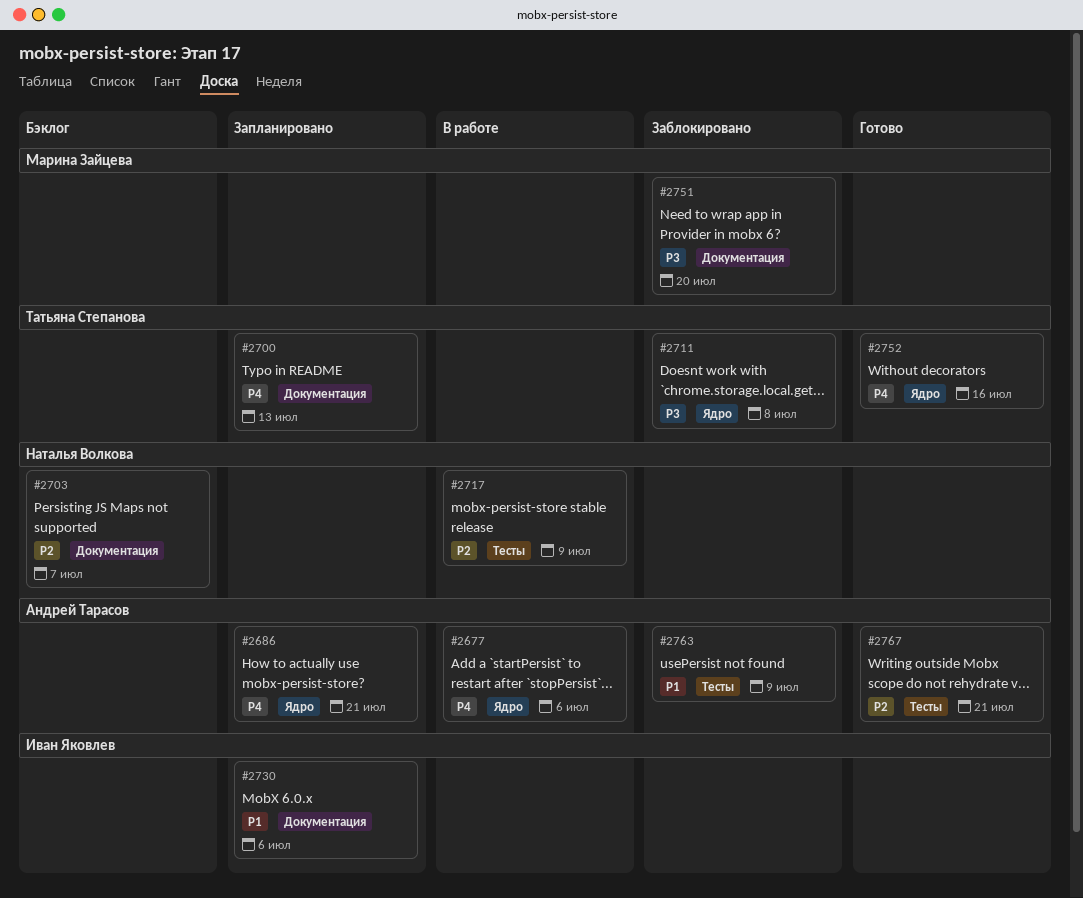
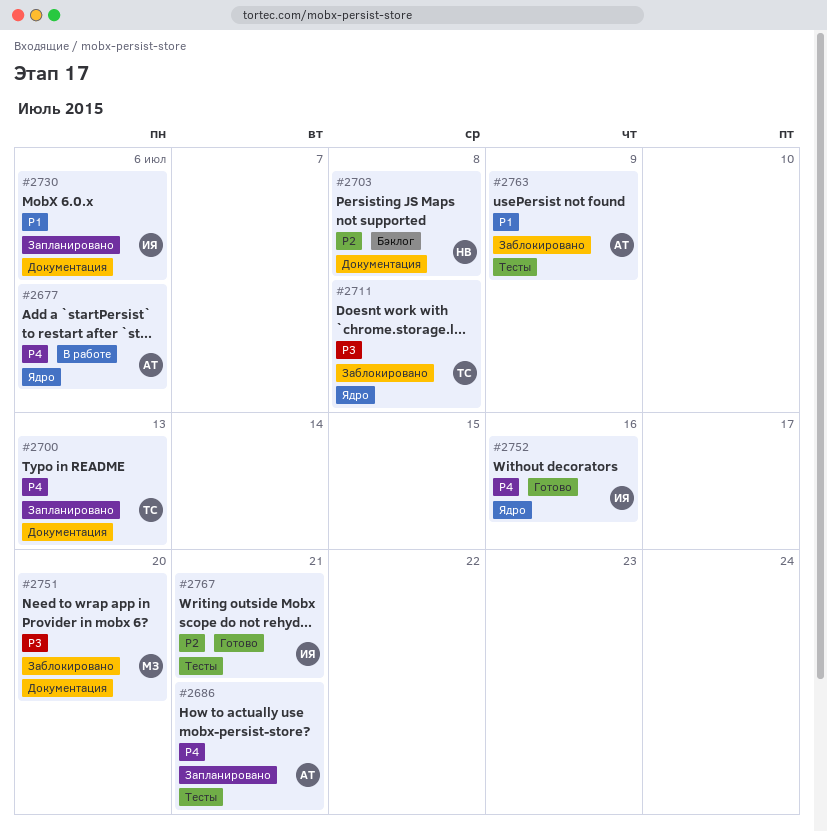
#2686, label: Ядро -> Тесты
#2703, due: Jul 7 -> Jul 8
#2717: present -> none
#2752, owner: Татьяна Степанова -> Иван Яковлев
#2767, owner: Андрей Тарасов -> Иван Яковлев

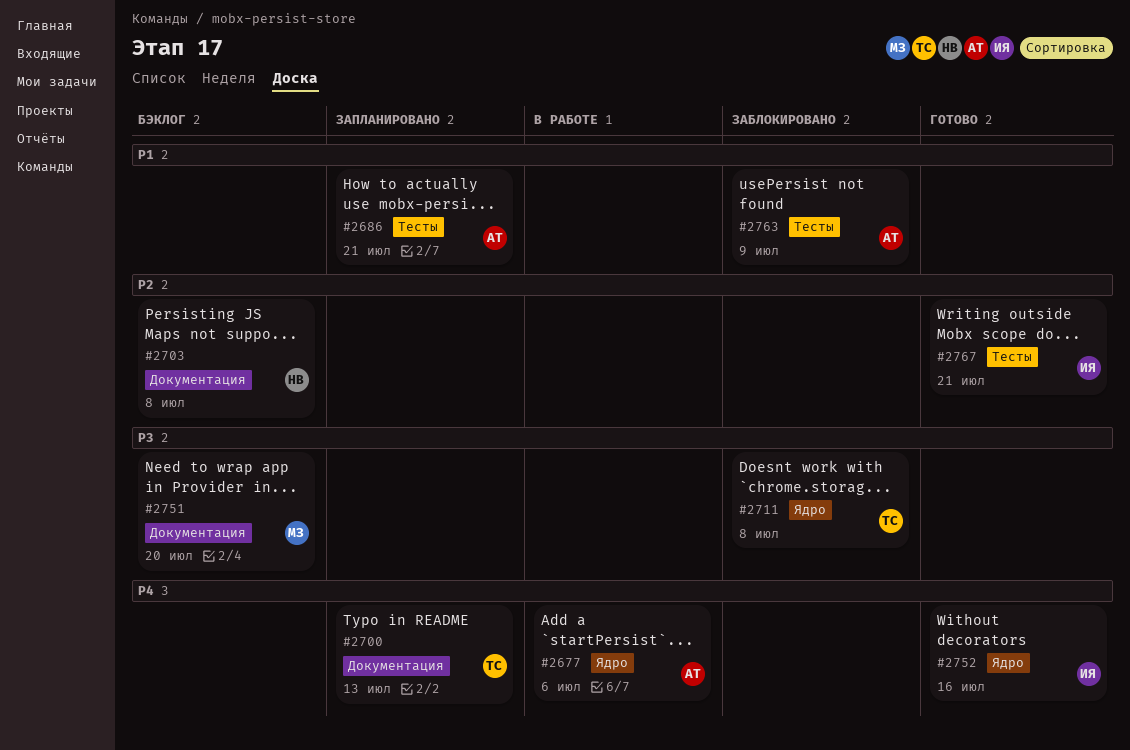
#2686, priority: P4 -> P1
#2730: present -> none
#2751, status: Заблокировано -> Бэклог

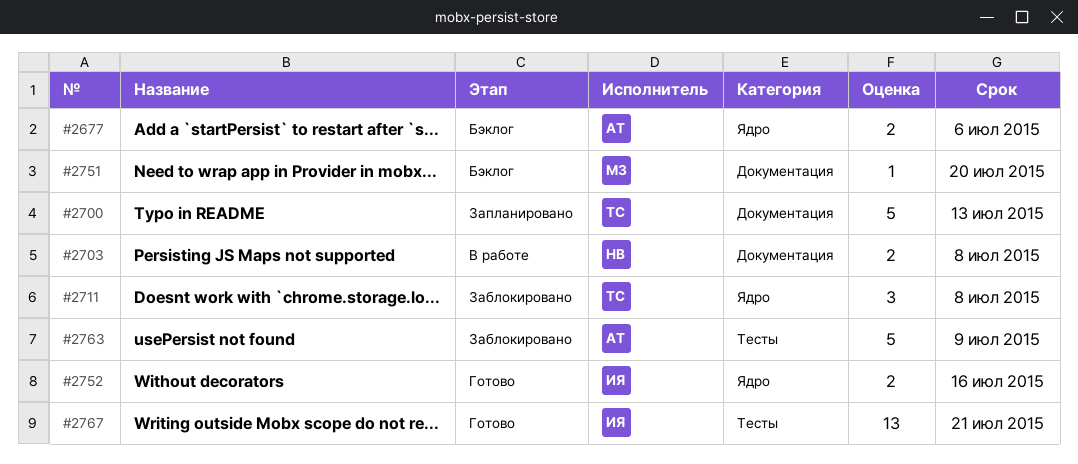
#2677, status: В работе -> Бэклог
#2686: present -> none
#2703, status: Бэклог -> В работе

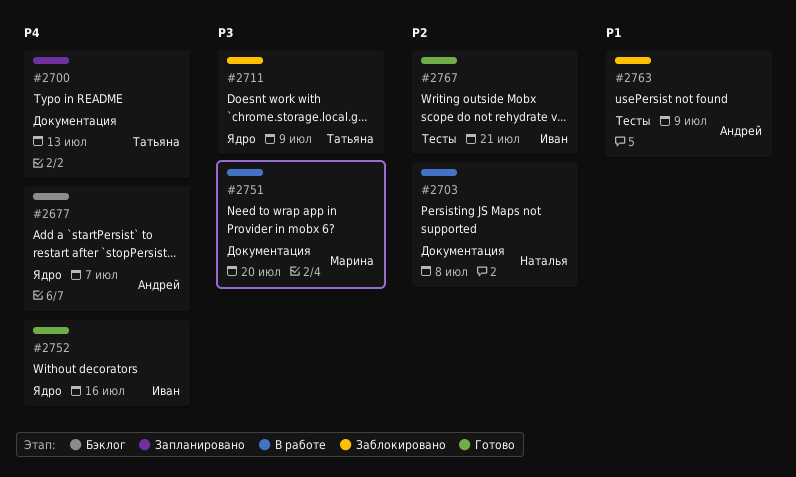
#2677, due: Jul 6 -> Jul 7
#2711, due: Jul 8 -> Jul 9
#2751, status: Бэклог -> В работе

